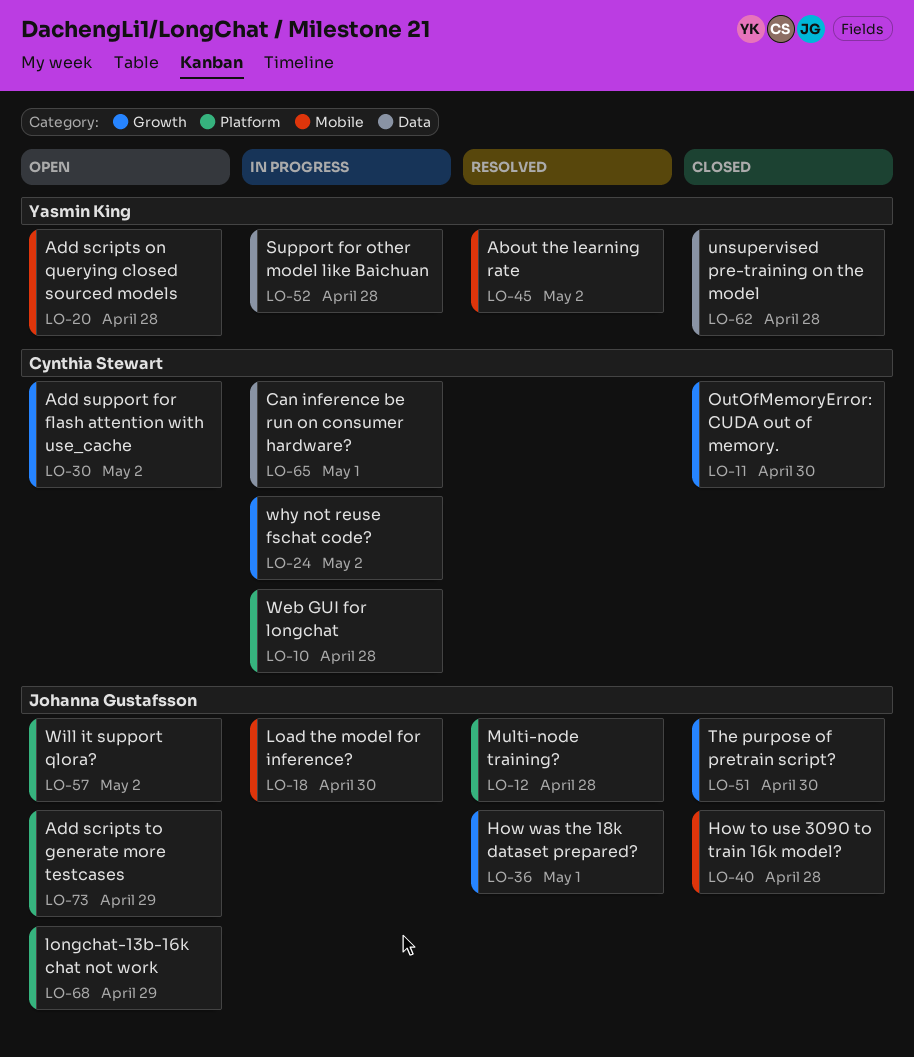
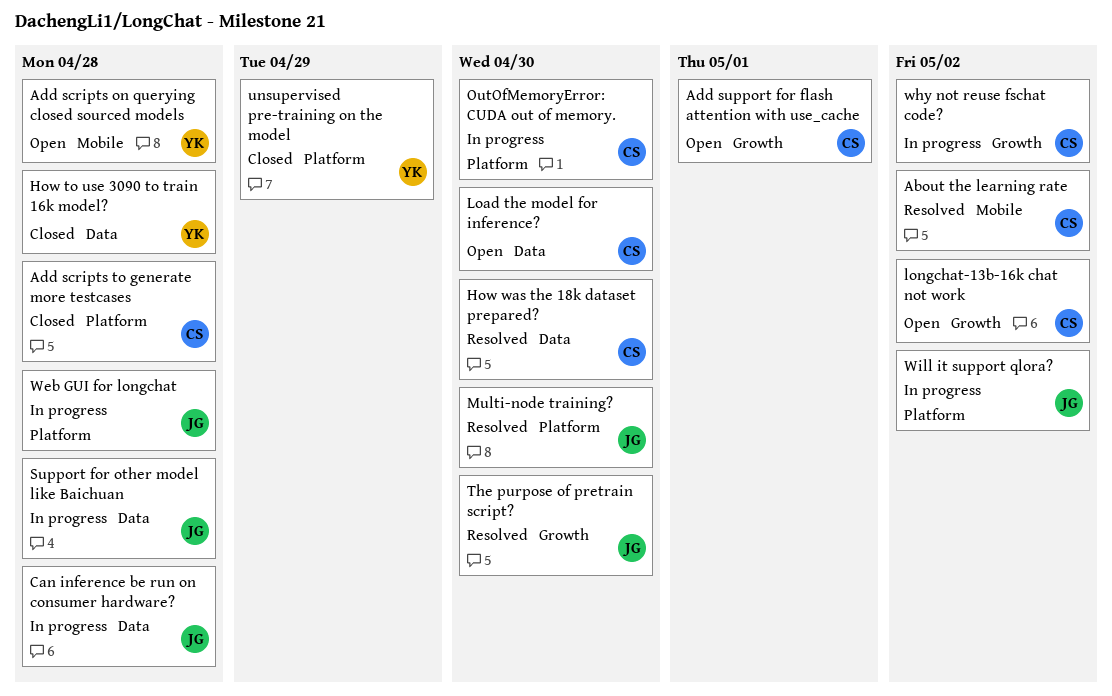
About the learning rate, owner: Yasmin King -> Cynthia Stewart
Add scripts to generate more testcases, status: Open -> Closed
Add scripts to generate more testcases, owner: Johanna Gustafsson -> Cynthia Stewart
Add scripts to generate more testcases, due: Apr 29 -> Apr 28
Add support for flash attention with use_cache, due: May 2 -> May 1
Can inference be run on consumer hardware?, owner: Cynthia Stewart -> Johanna Gustafsson
Can inference be run on consumer hardware?, due: May 1 -> Apr 28
How to use 3090 to train 16k model?, owner: Johanna Gustafsson -> Yasmin King
How to use 3090 to train 16k model?, label: Mobile -> Data
How was the 18k dataset prepared?, owner: Johanna Gustafsson -> Cynthia Stewart
How was the 18k dataset prepared?, label: Growth -> Data
How was the 18k dataset prepared?, due: May 1 -> Apr 30
Load the model for inference?, status: In progress -> Open
Load the model for inference?, owner: Johanna Gustafsson -> Cynthia Stewart
Load the model for inference?, label: Mobile -> Data
longchat-13b-16k chat not work, owner: Johanna Gustafsson -> Cynthia Stewart
longchat-13b-16k chat not work, label: Platform -> Growth
longchat-13b-16k chat not work, due: Apr 29 -> May 2
Multi-node training?, due: Apr 28 -> Apr 30
OutOfMemoryError: CUDA out of memory., status: Closed -> In progress
OutOfMemoryError: CUDA out of memory., label: Growth -> Platform
Support for other model like Baichuan, owner: Yasmin King -> Johanna Gustafsson
The purpose of pretrain script?, status: Closed -> Resolved
unsupervised pre-training on the model, label: Data -> Platform
unsupervised pre-training on the model, due: Apr 28 -> Apr 29
Web GUI for longchat, owner: Cynthia Stewart -> Johanna Gustafsson
Will it support qlora?, status: Open -> In progress

